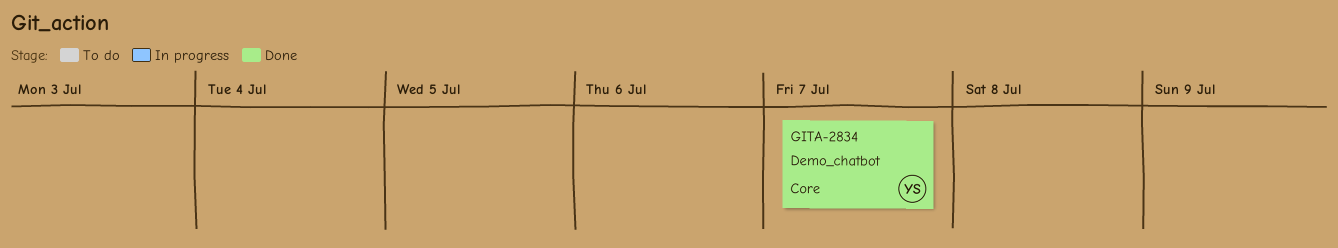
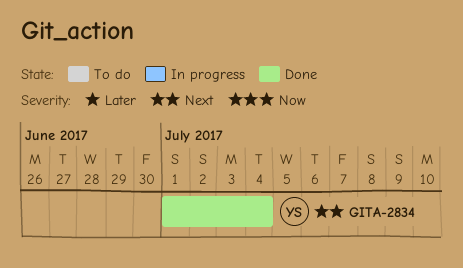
GITA-2834, due: Jul 7 -> Jul 4

